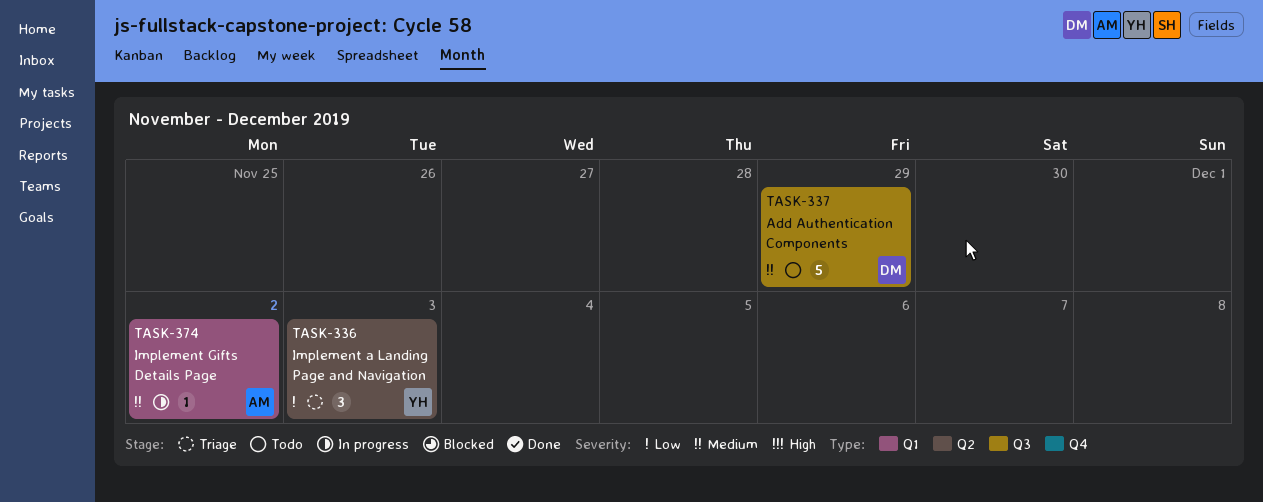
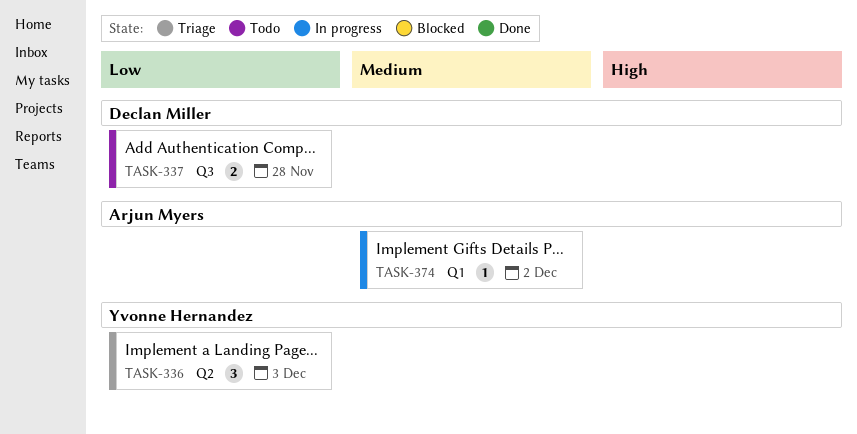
TASK-337, priority: Medium -> Low
TASK-337, estimate: 5 -> 2
TASK-337, due: Nov 29 -> Nov 28

